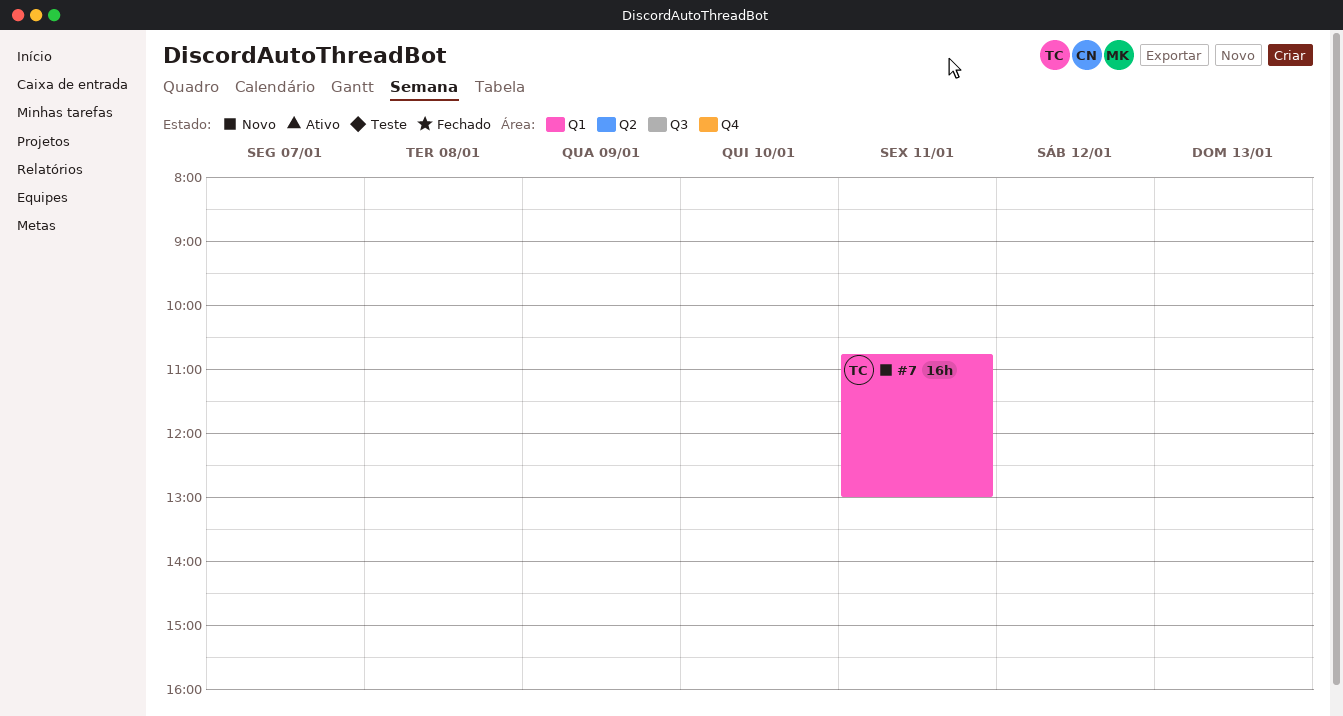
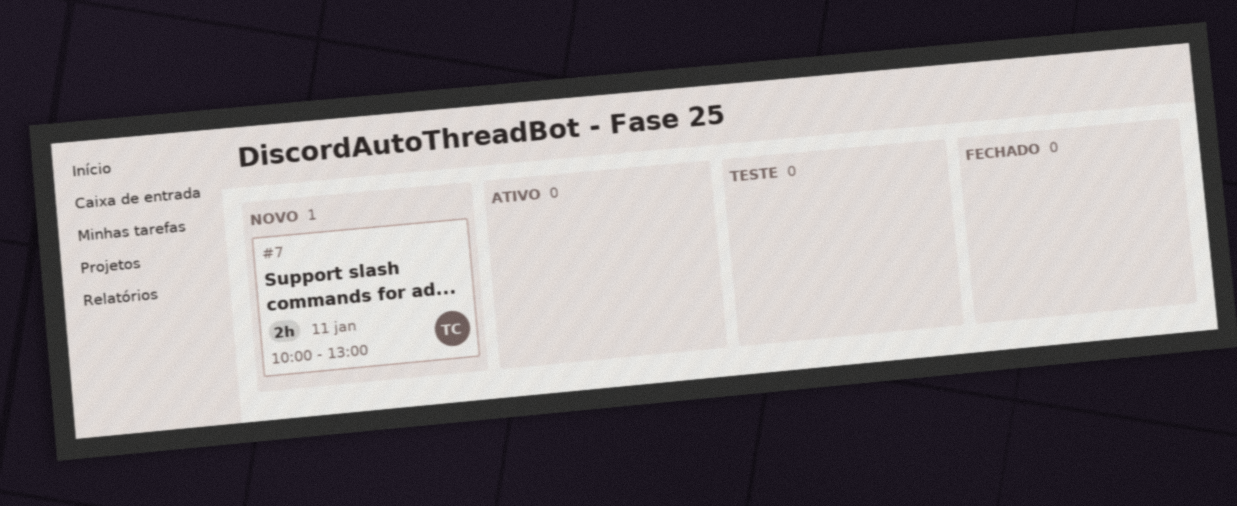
#7, estimate: 16h -> 2h
#7, begins: 10:45 -> 10:00

